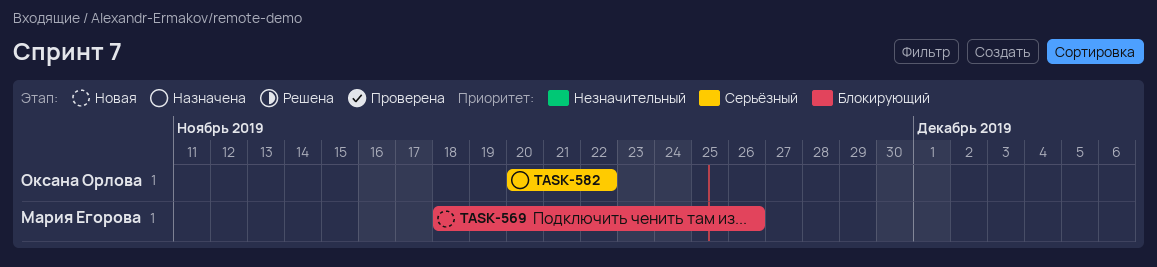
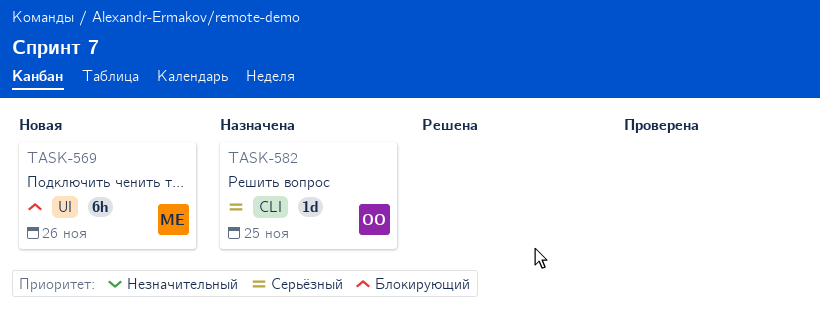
TASK-582, due: Nov 22 -> Nov 25

